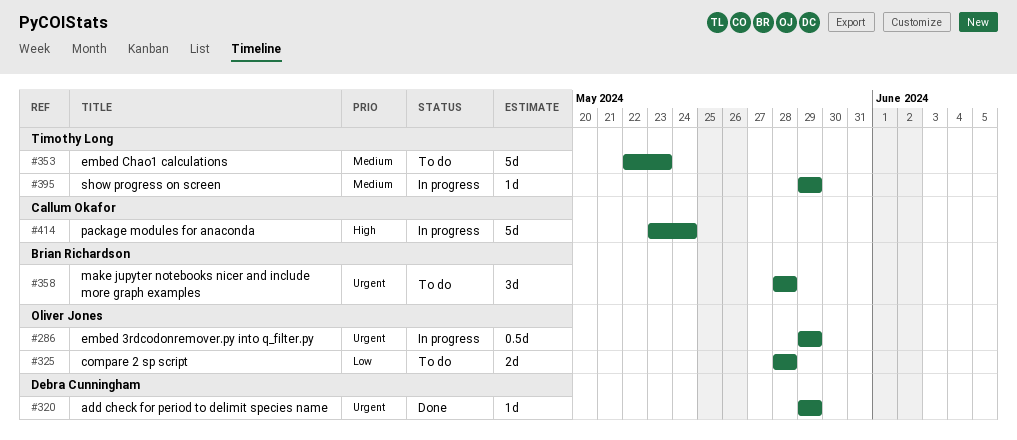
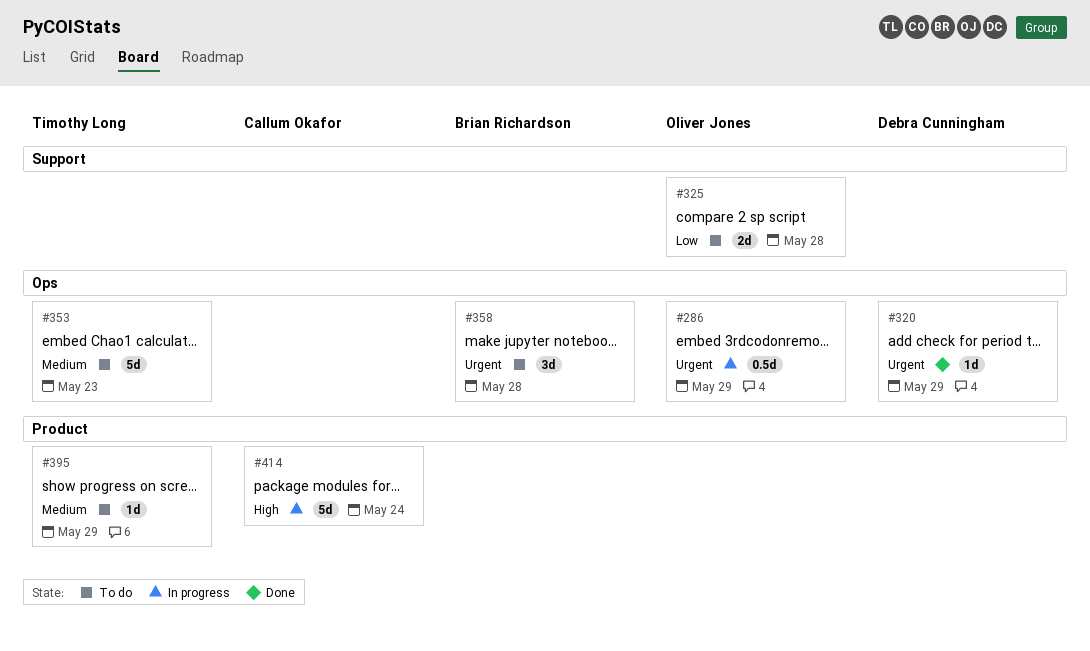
#395, status: In progress -> To do

